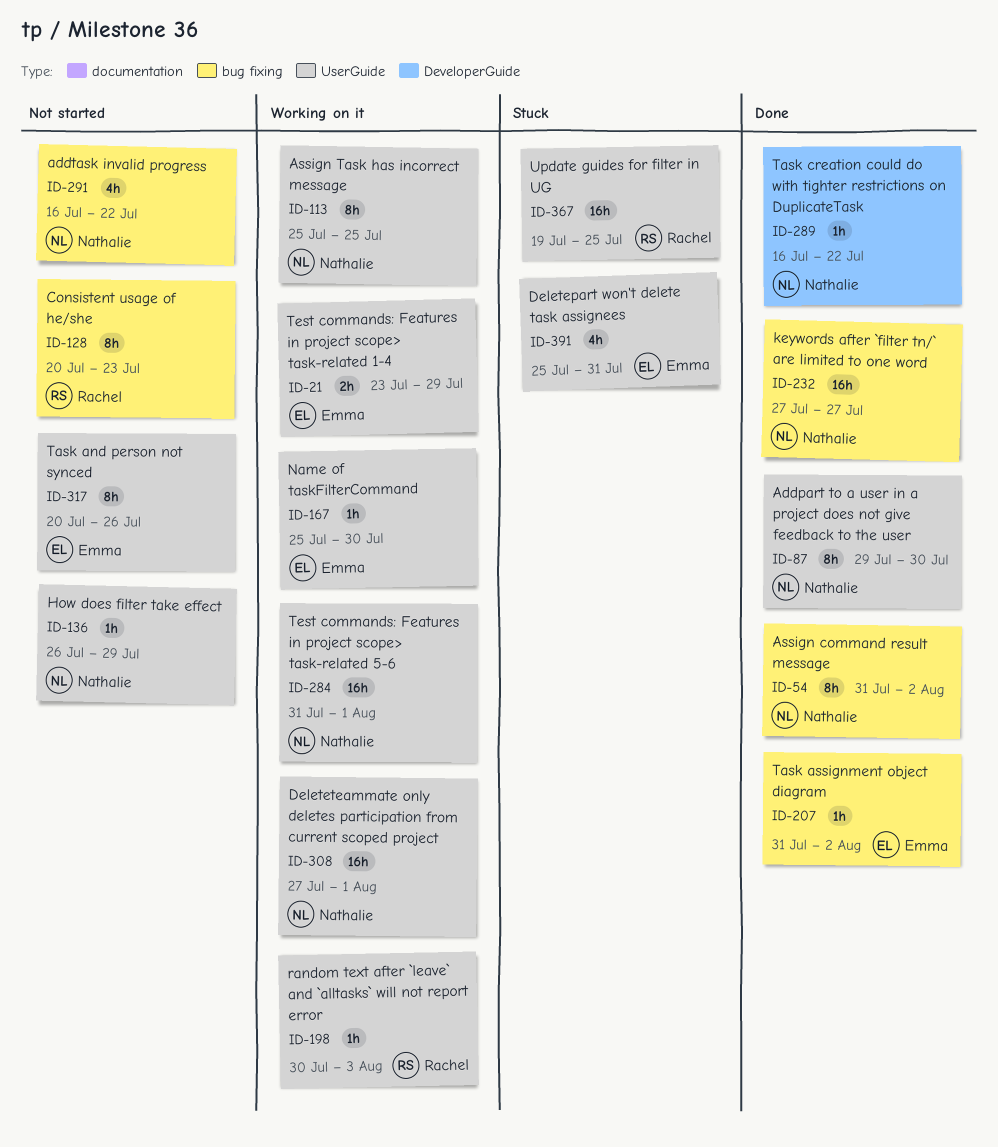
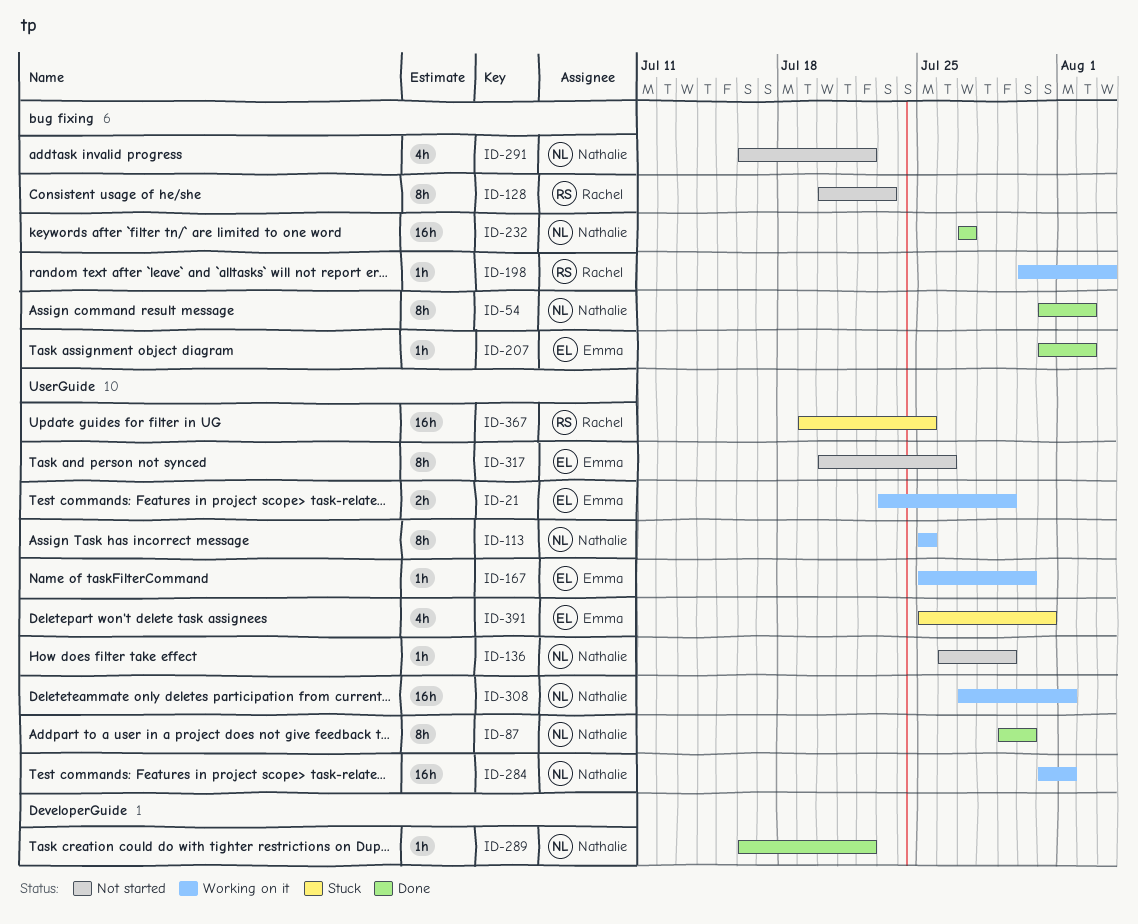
ID-198, label: UserGuide -> bug fixing

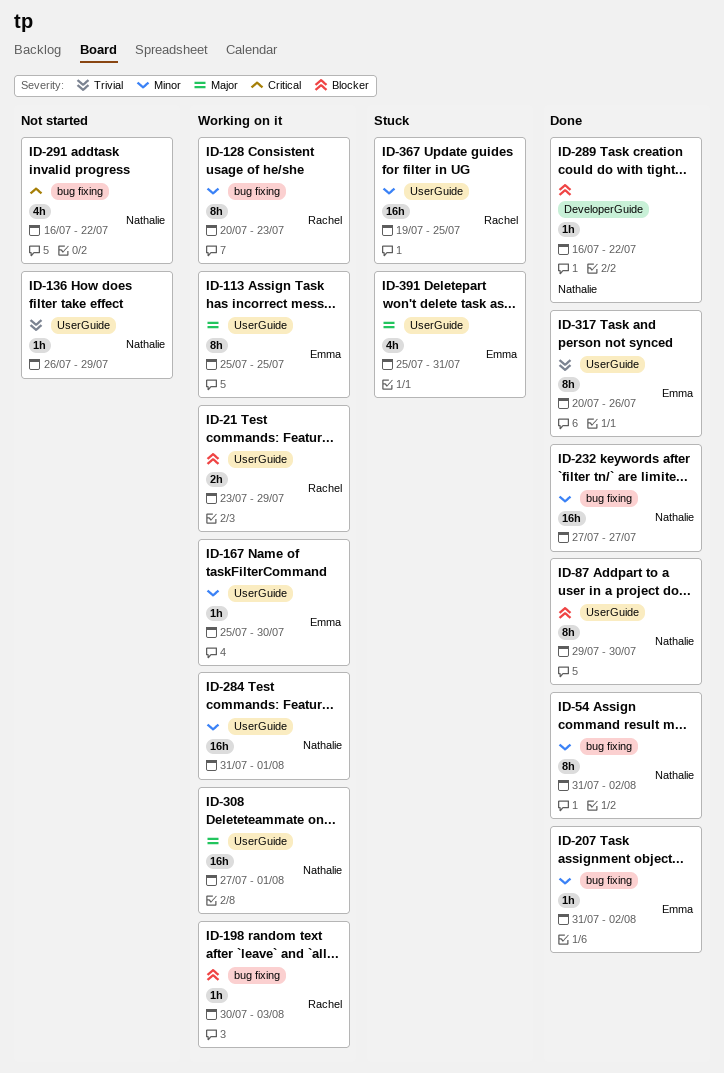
ID-21, owner: Emma -> Rachel
ID-113, owner: Nathalie -> Emma
ID-128, status: Not started -> Working on it
ID-317, status: Not started -> Done

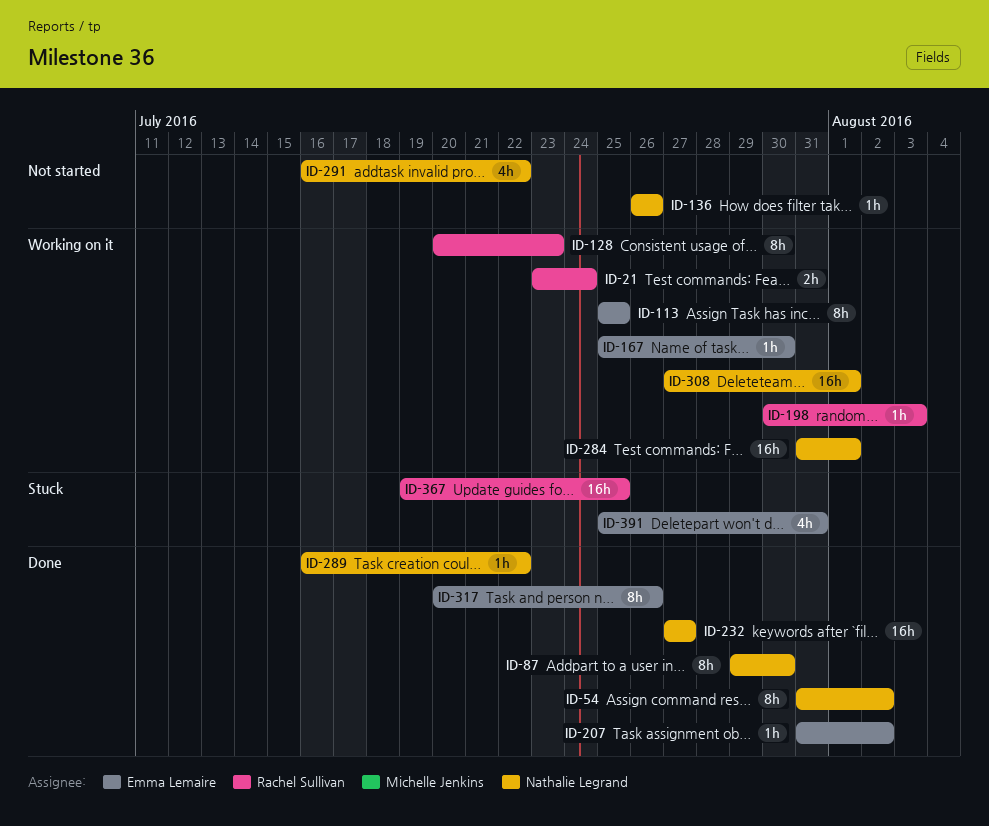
ID-21, due: Jul 29 -> Jul 24
ID-136, due: Jul 29 -> Jul 26

